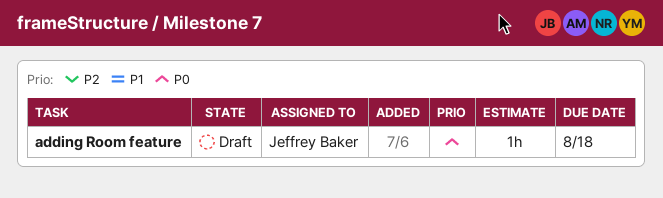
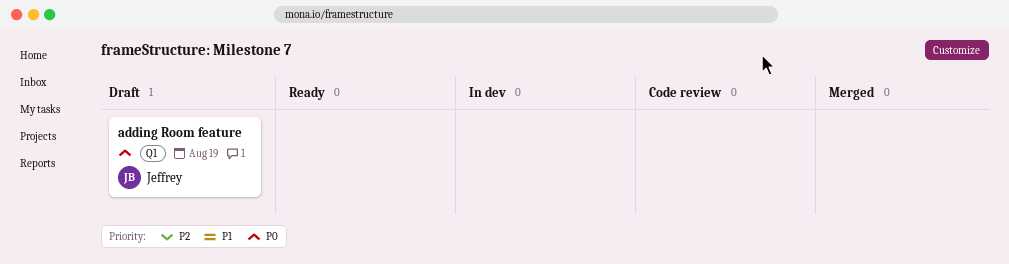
adding Room feature, due: Aug 18 -> Aug 19

